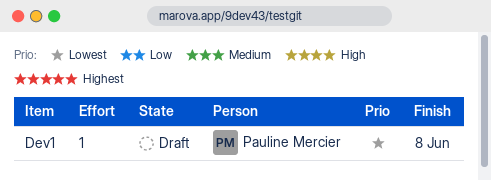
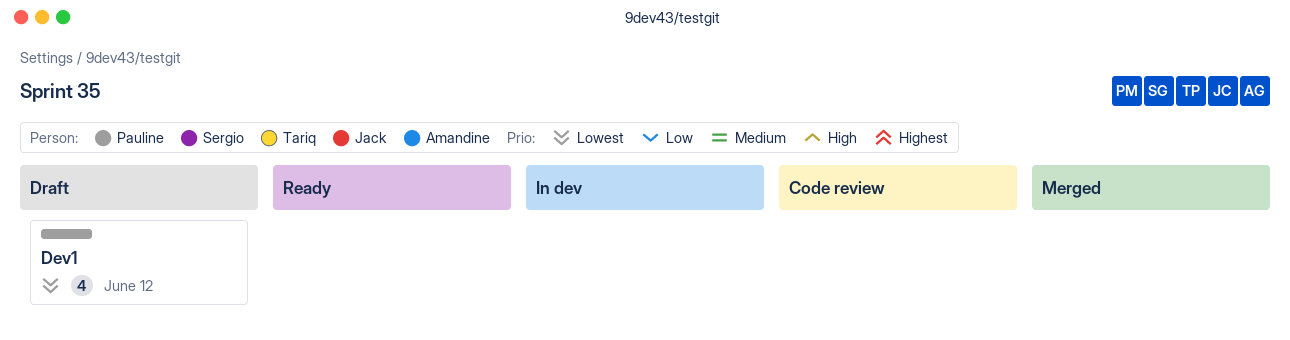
Dev1, estimate: 1 -> 4
Dev1, due: Jun 8 -> Jun 12

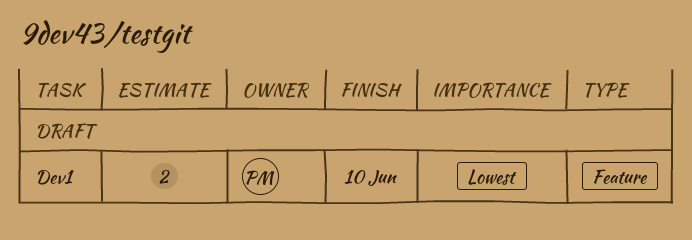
Dev1, estimate: 4 -> 2
Dev1, due: Jun 12 -> Jun 10

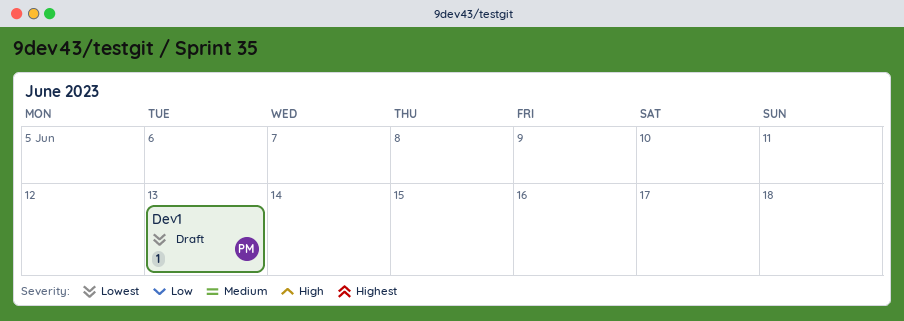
Dev1, estimate: 2 -> 1
Dev1, due: Jun 10 -> Jun 13

